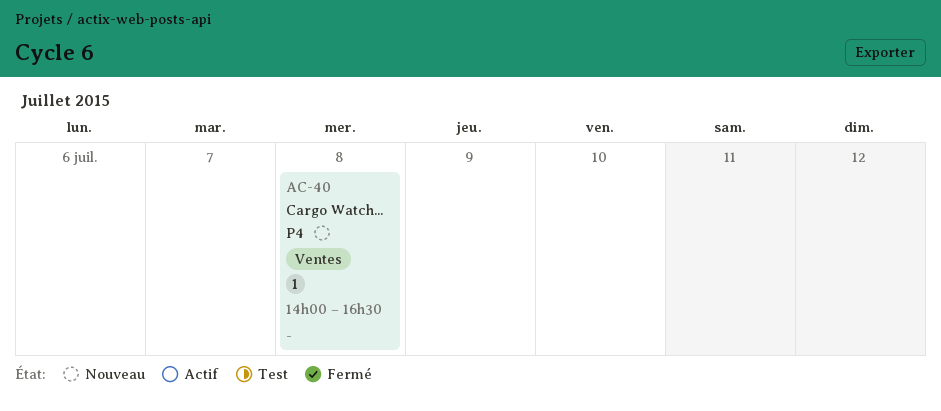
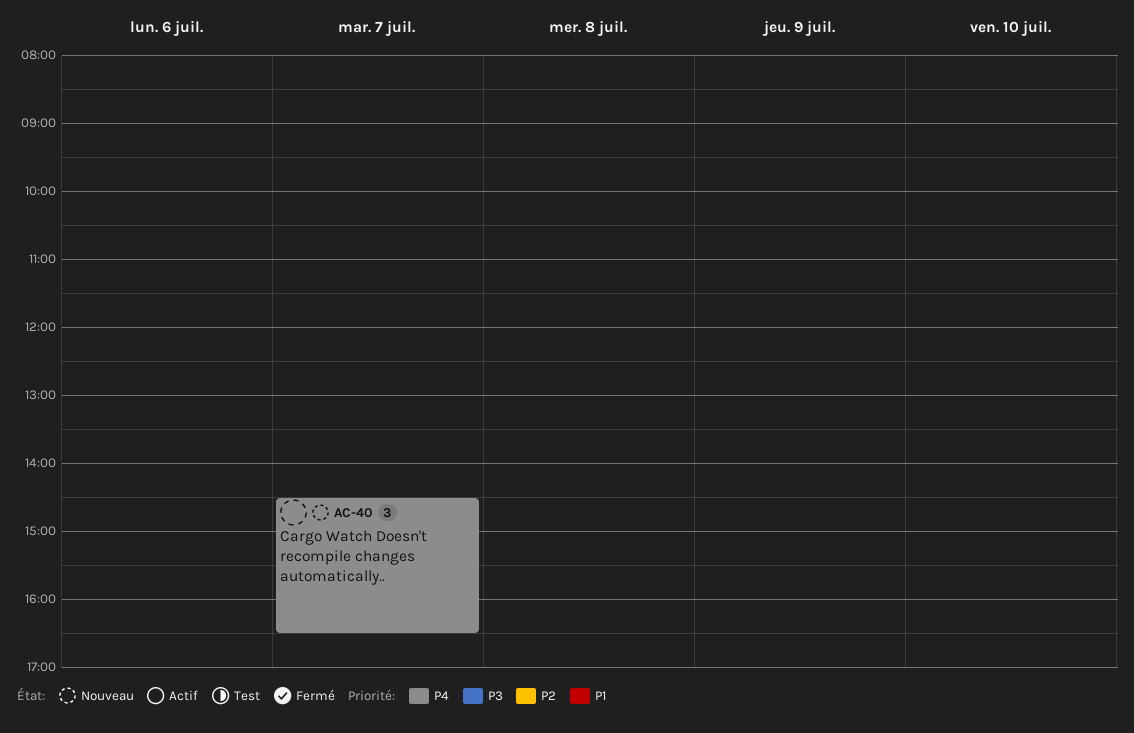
AC-40, estimate: 1 -> 3
AC-40, day: Jul 8 -> Jul 7
AC-40, begins: 14:00 -> 14:30

